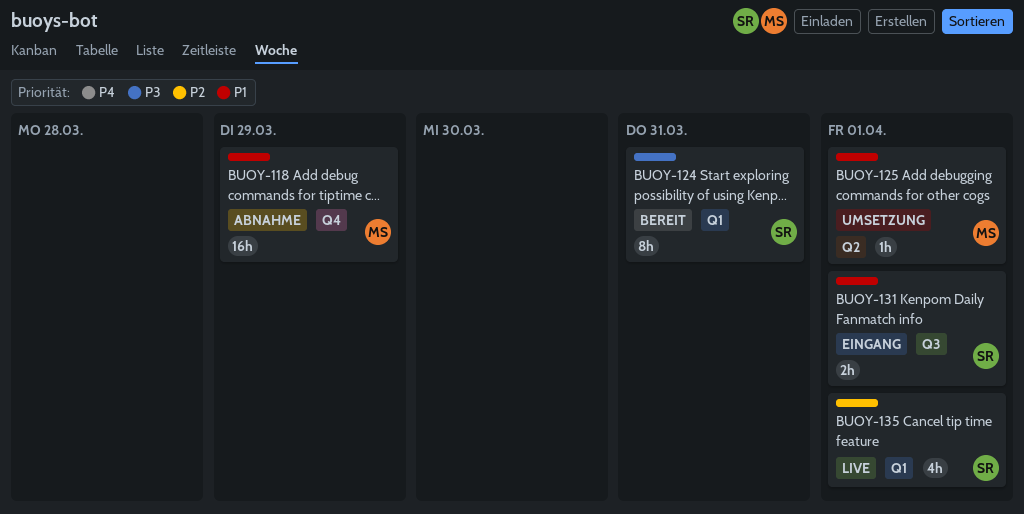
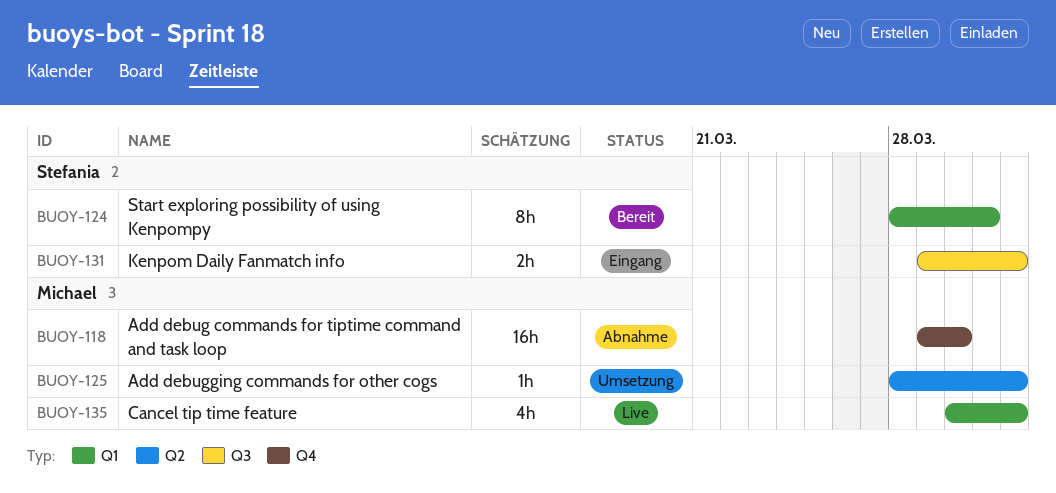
BUOY-118, due: Mar 29 -> Mar 30
BUOY-135, owner: Stefania -> Michael

